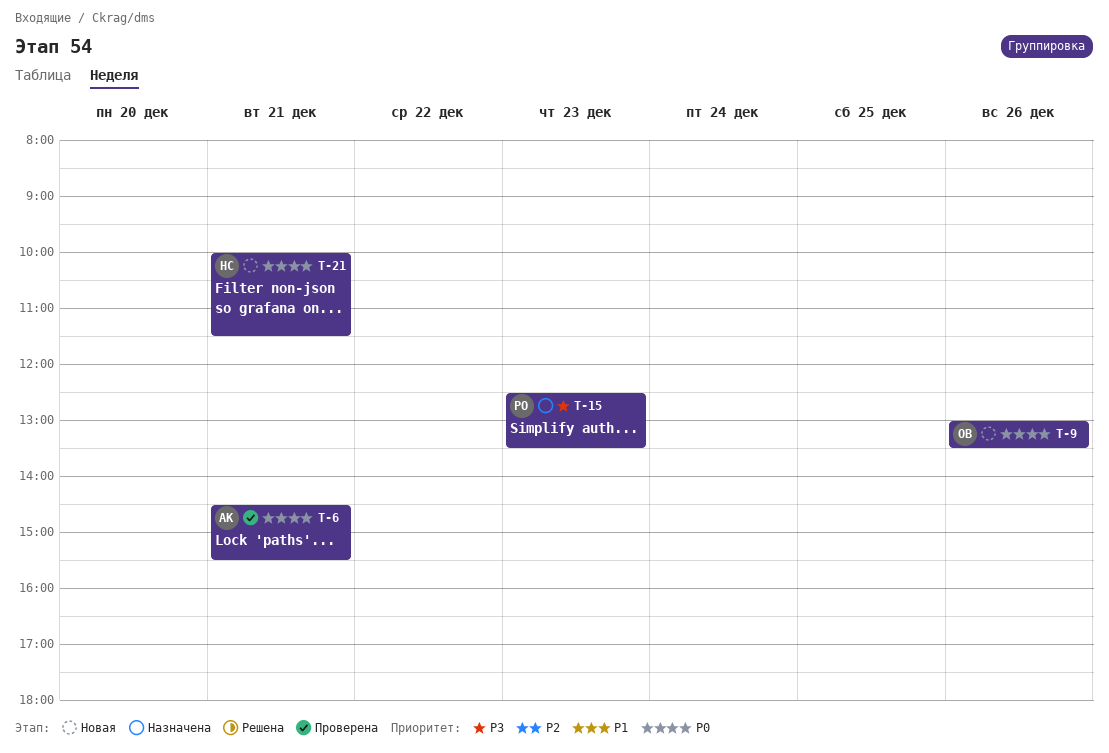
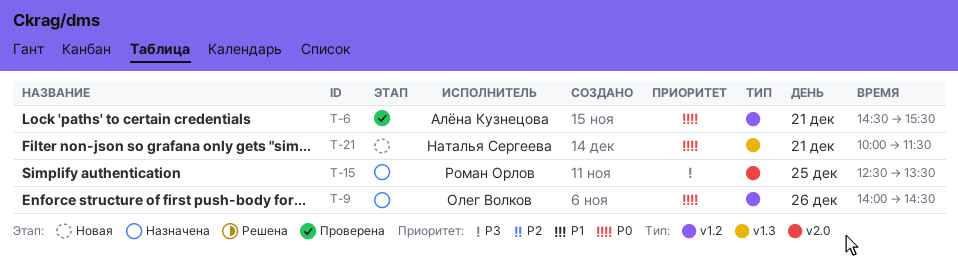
T-9, status: Новая -> Назначена
T-9, begins: 13:00 -> 14:00
T-9, ends: 13:30 -> 14:30
T-15, day: Dec 23 -> Dec 25

